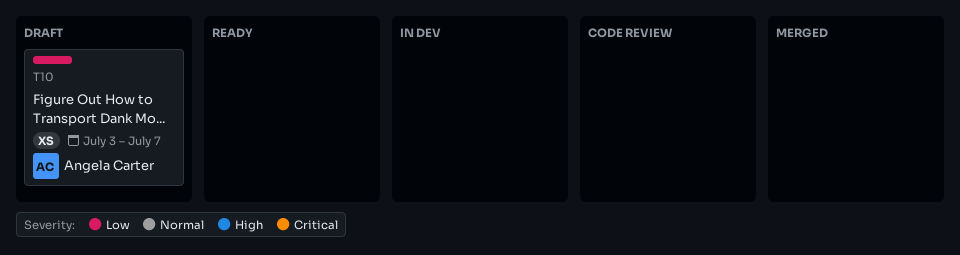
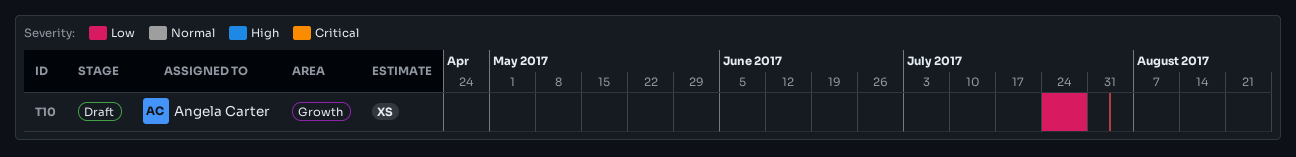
T10, start: Jul 3 -> Jul 24
T10, due: Jul 7 -> Jul 28

